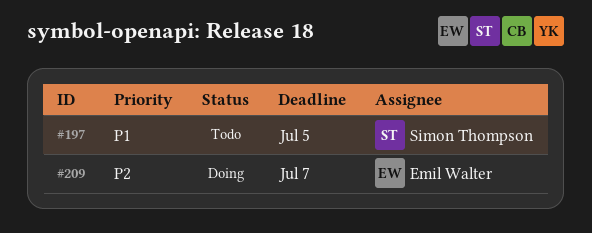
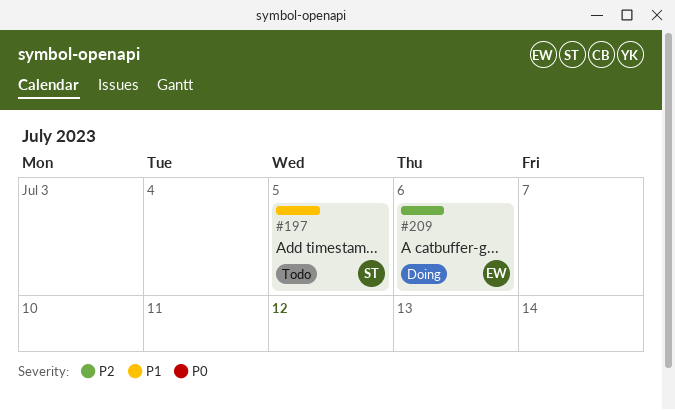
#209, due: Jul 7 -> Jul 6

